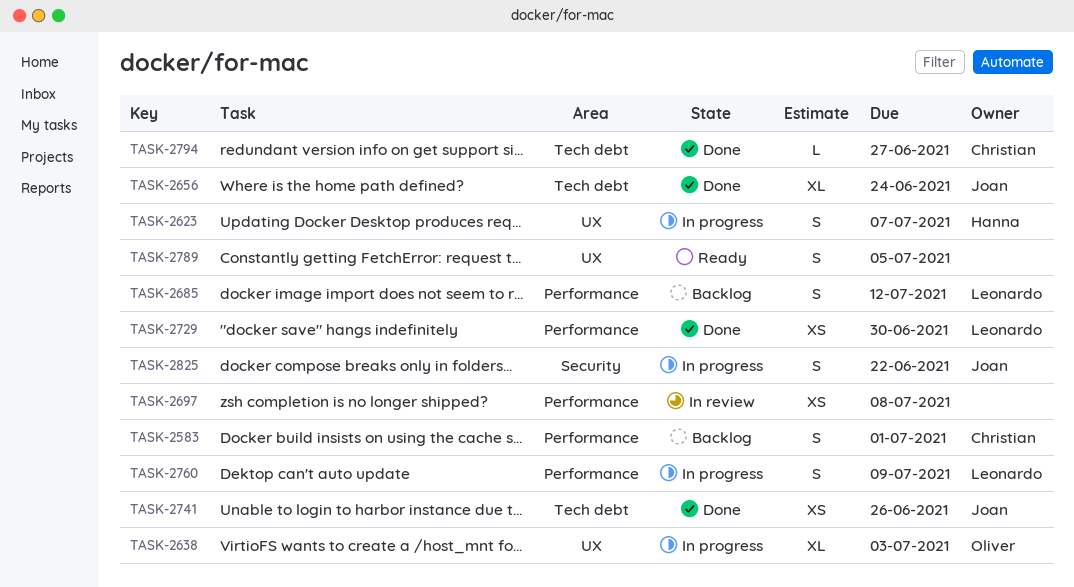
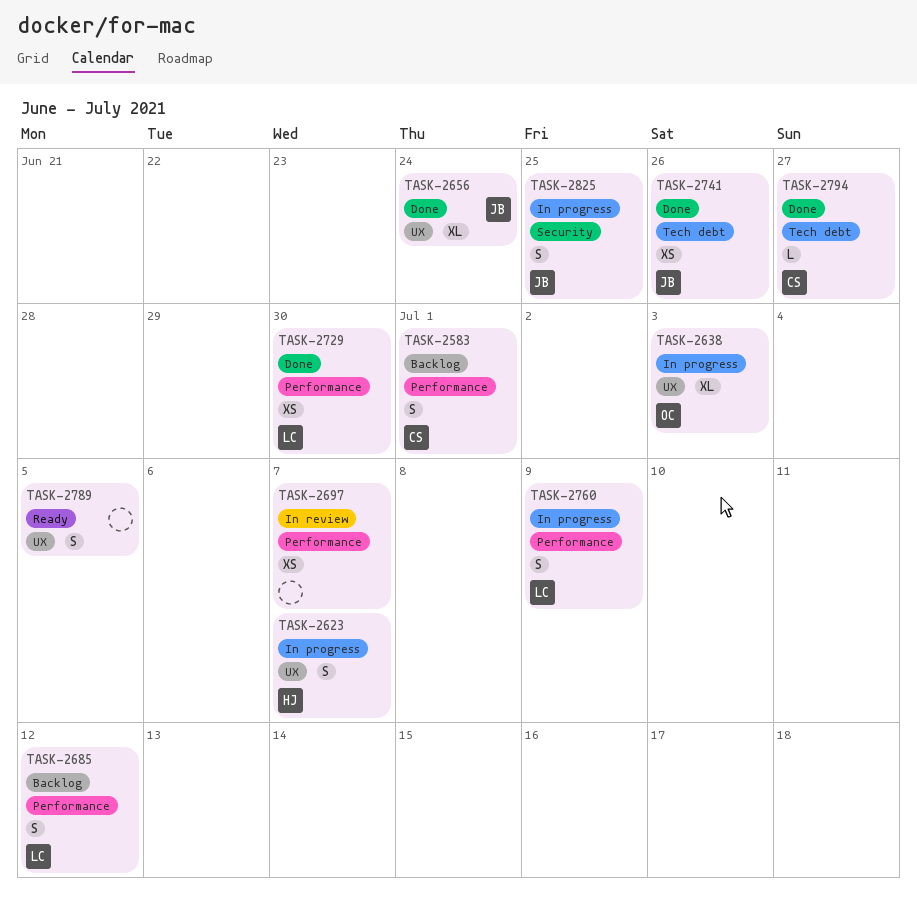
TASK-2656, label: Tech debt -> UX
TASK-2697, due: Jul 8 -> Jul 7
TASK-2825, due: Jun 22 -> Jun 25

